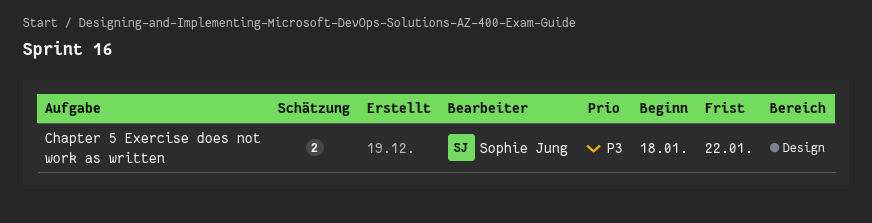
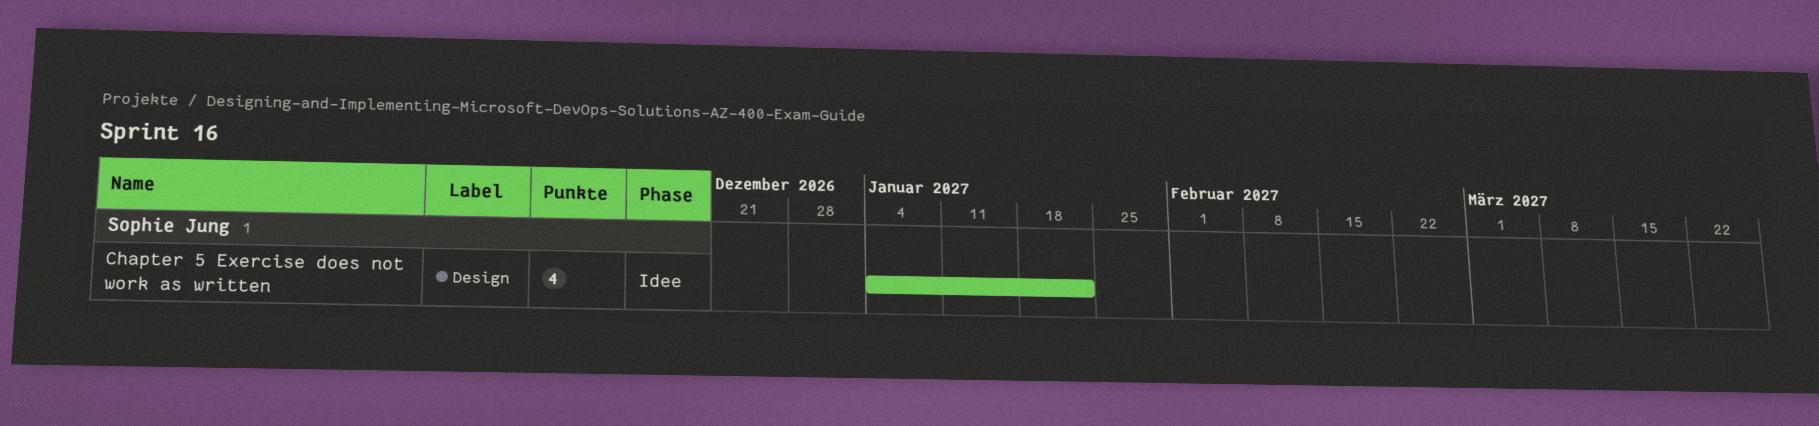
Chapter 5 Exercise does not work as written, estimate: 2 -> 4
Chapter 5 Exercise does not work as written, start: Jan 18 -> Jan 4

